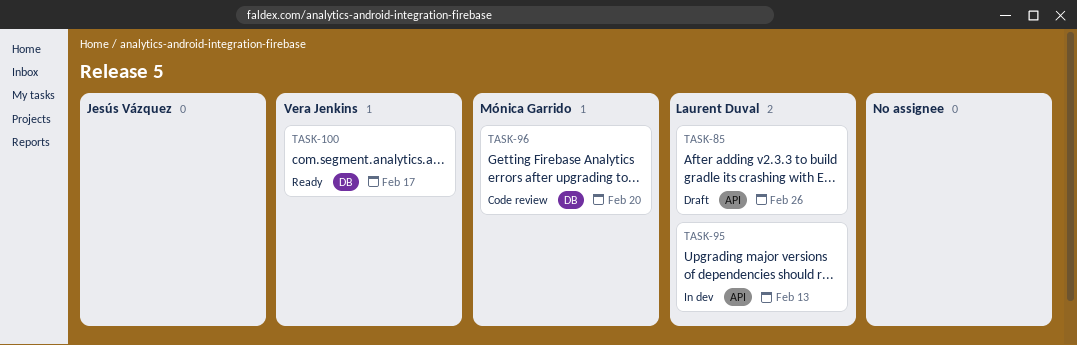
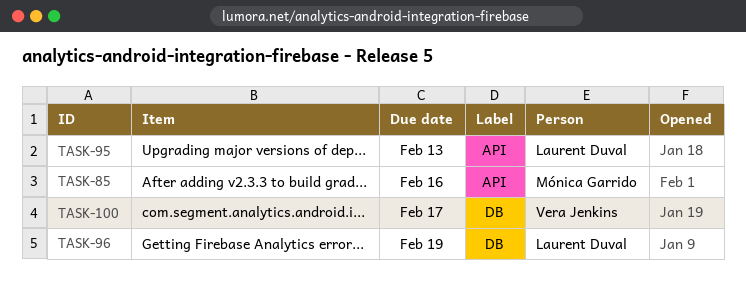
TASK-85, owner: Laurent Duval -> Mónica Garrido
TASK-85, due: Feb 26 -> Feb 16
TASK-96, owner: Mónica Garrido -> Laurent Duval
TASK-96, due: Feb 20 -> Feb 19

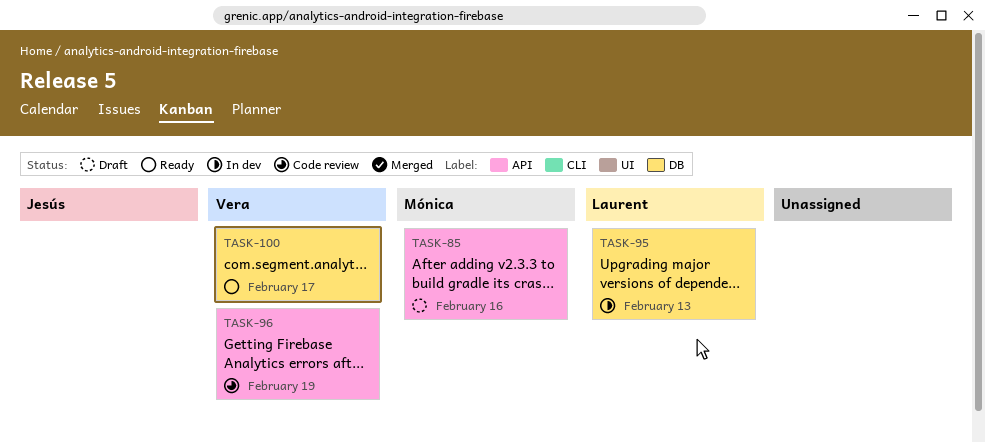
TASK-95, label: API -> DB
TASK-96, owner: Laurent Duval -> Vera Jenkins
TASK-96, label: DB -> API

